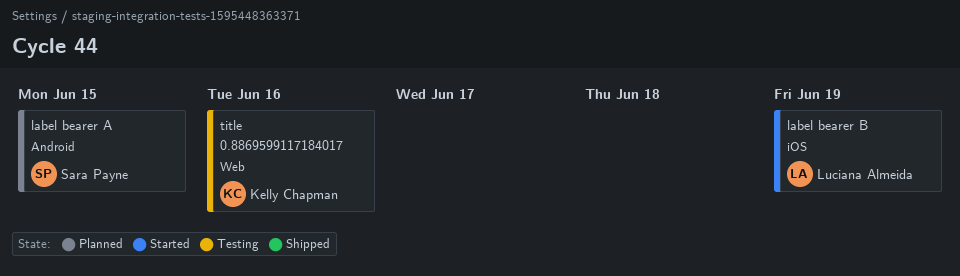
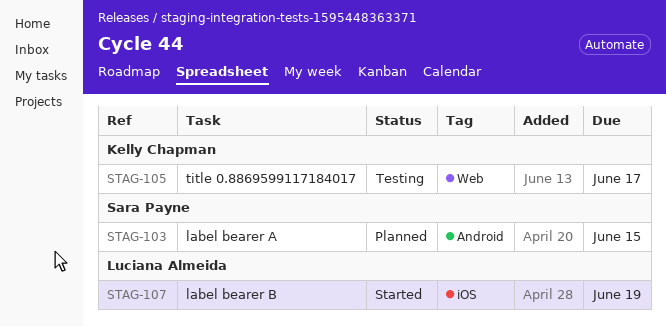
title 0.8869599117184017, due: Jun 16 -> Jun 17

